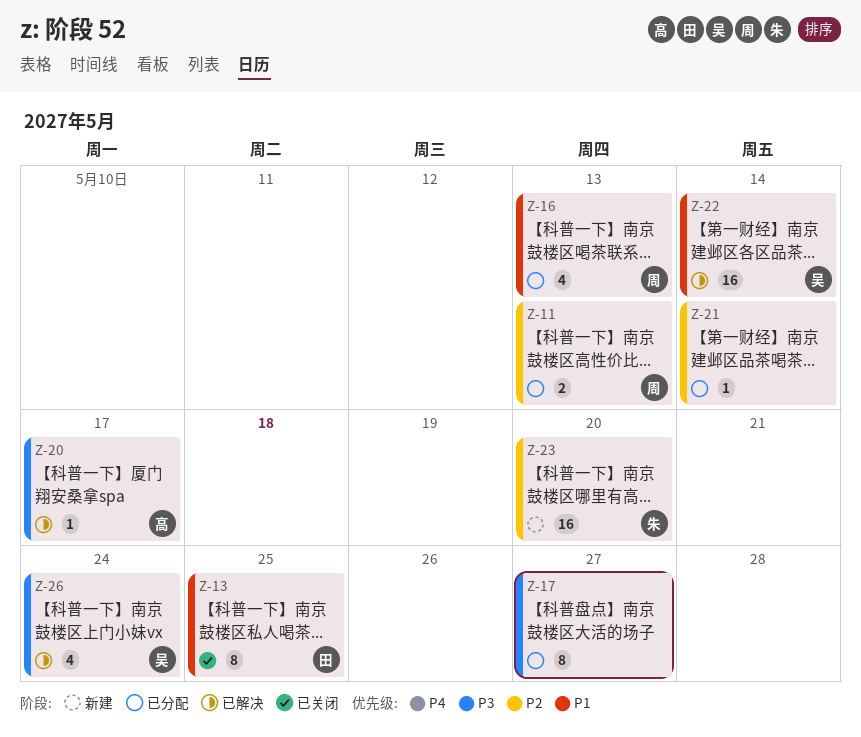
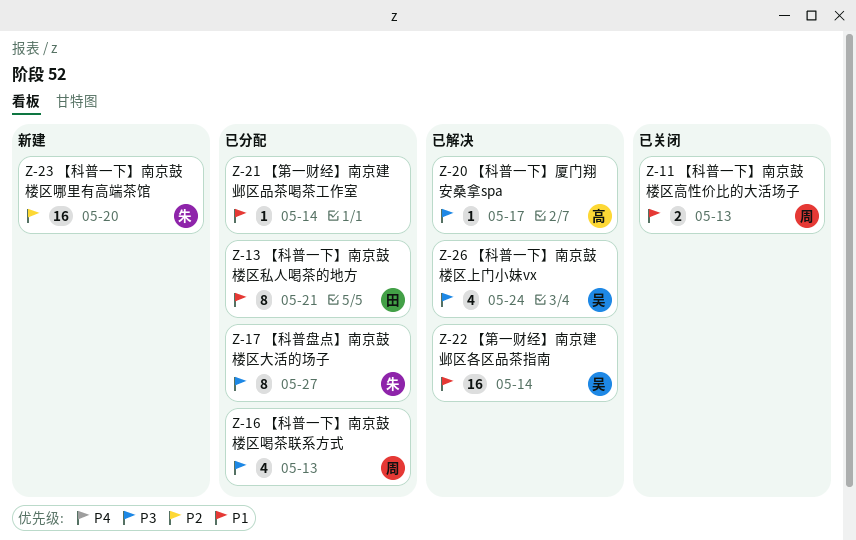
Z-11, status: 已分配 -> 已关闭
Z-11, priority: P2 -> P1
Z-13, status: 已关闭 -> 已分配
Z-13, due: May 25 -> May 21
Z-16, priority: P1 -> P3
Z-17, owner: none -> 朱
Z-21, priority: P2 -> P1

